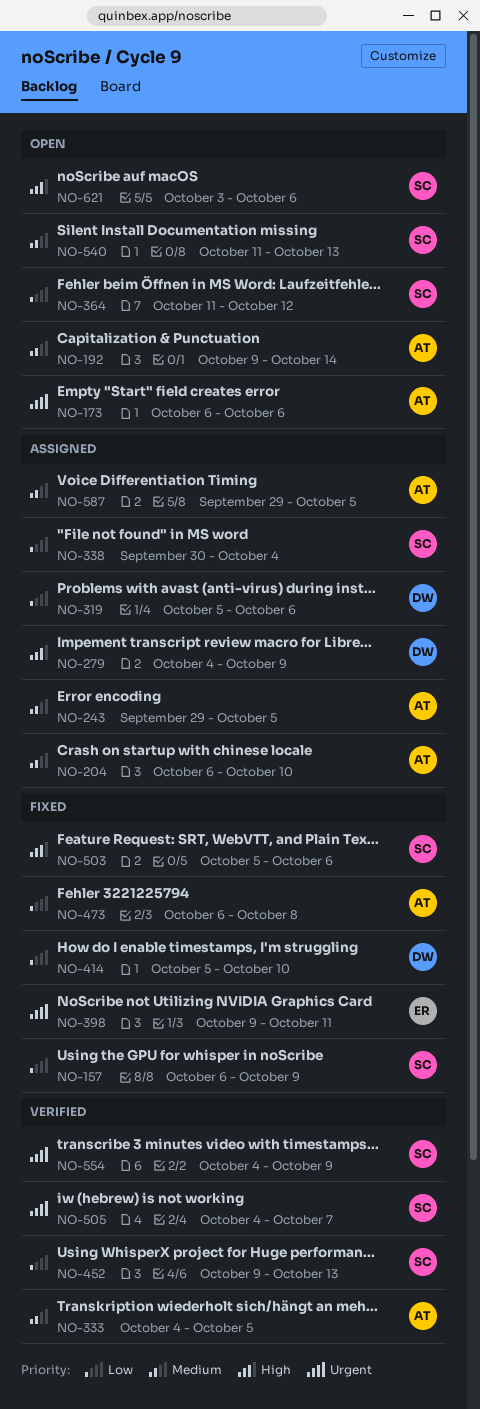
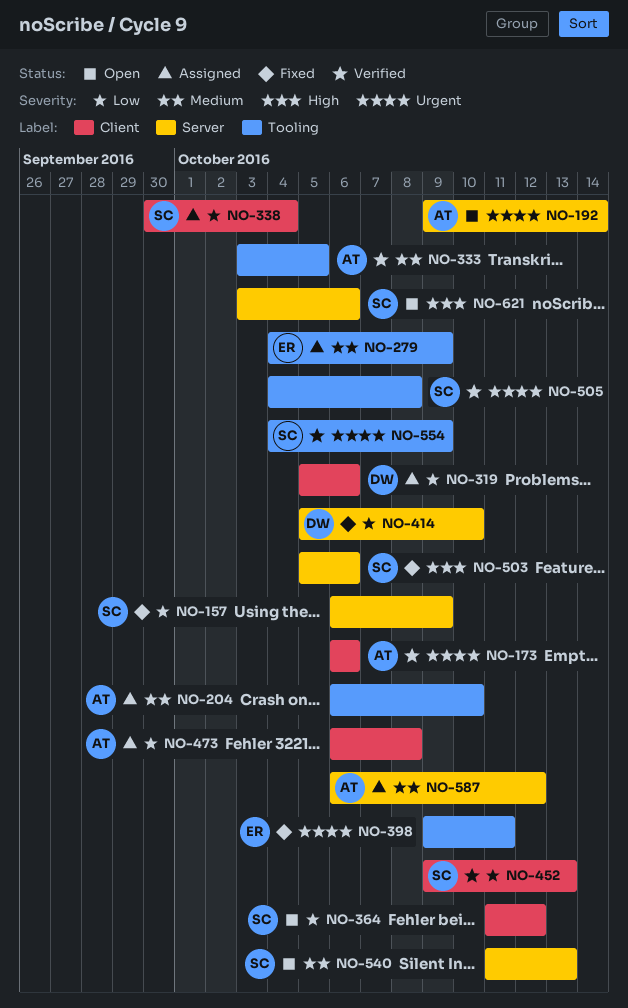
NO-173, status: Open -> Verified
NO-192, priority: Medium -> Urgent
NO-243: present -> none
NO-279, owner: DW -> ER
NO-279, priority: High -> Medium
NO-333, start: Oct 4 -> Oct 3
NO-473, status: Fixed -> Assigned
NO-505, due: Oct 7 -> Oct 8
NO-587, start: Sep 29 -> Oct 6
NO-587, due: Oct 5 -> Oct 12

